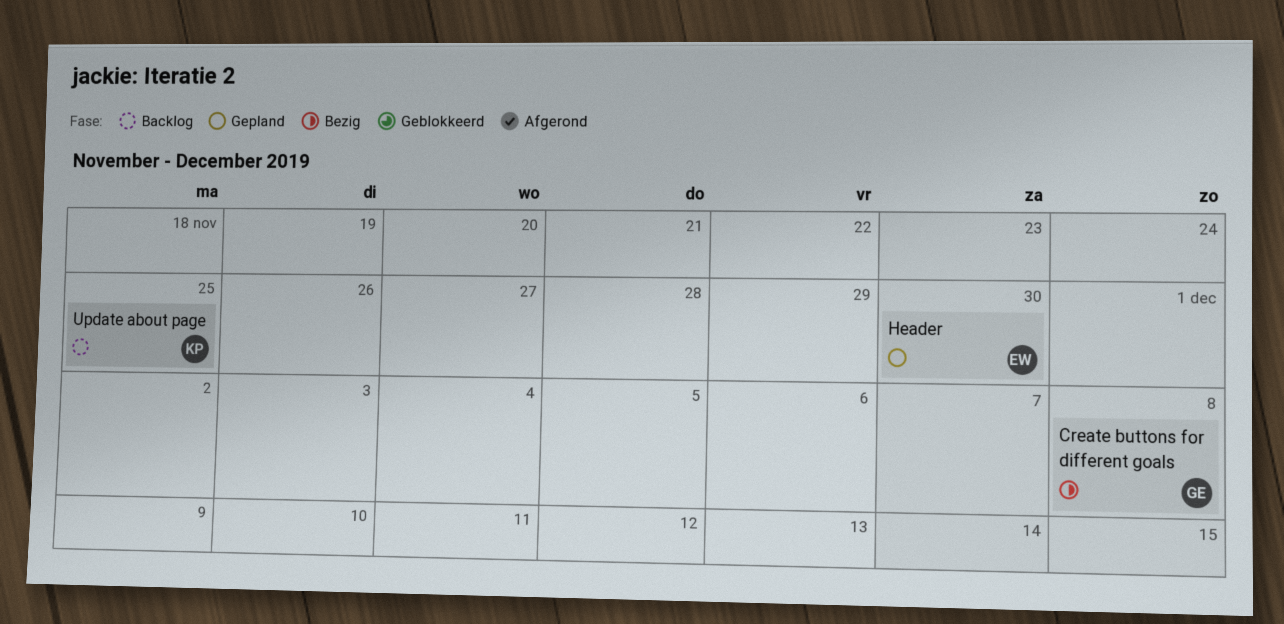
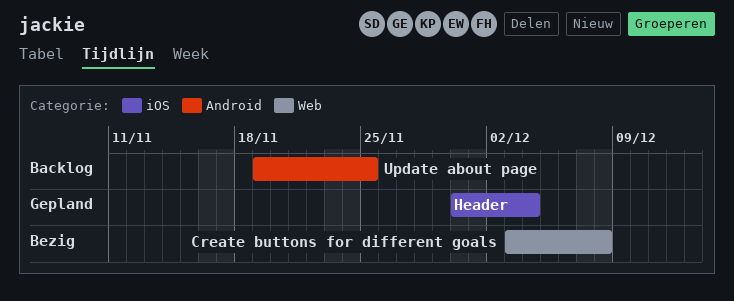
Header, due: Nov 30 -> Dec 4

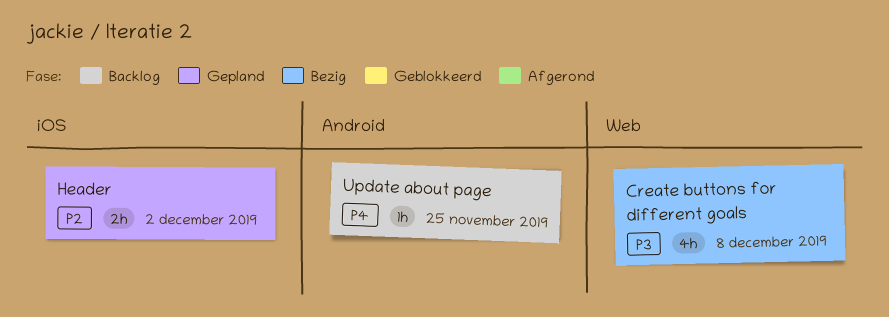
Header, due: Dec 4 -> Dec 2

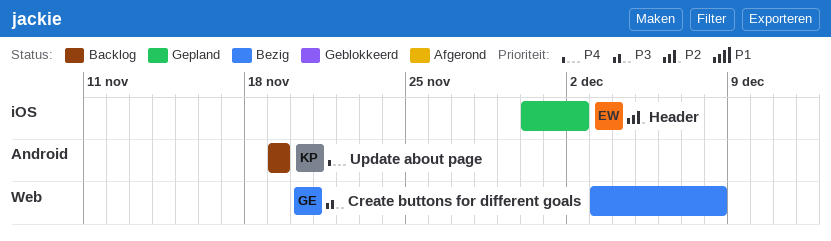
Update about page, due: Nov 25 -> Nov 19

